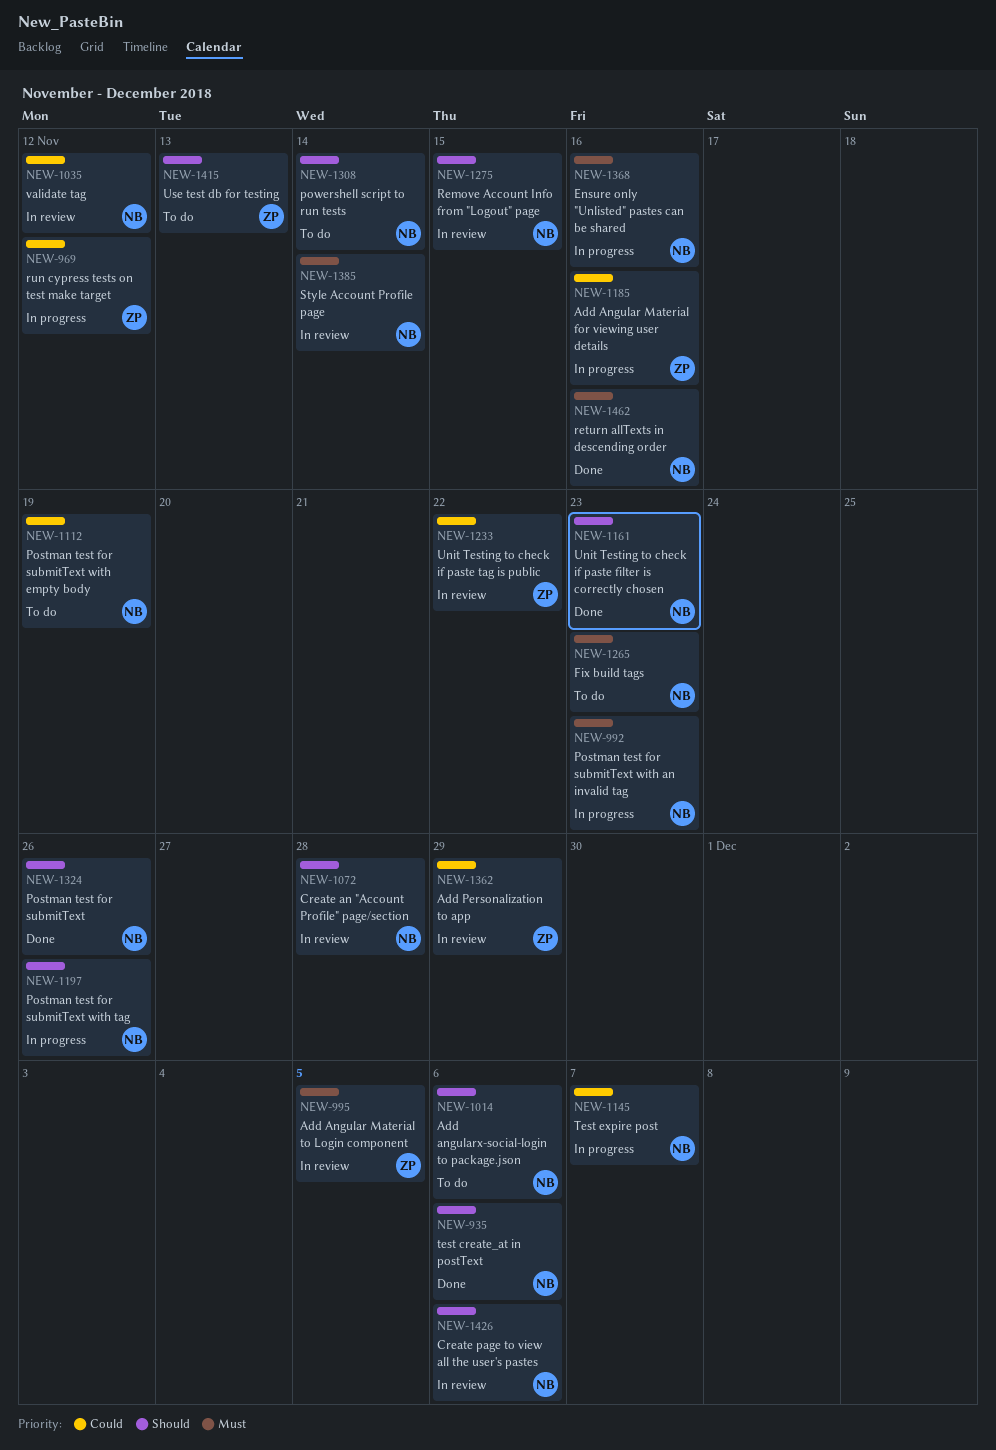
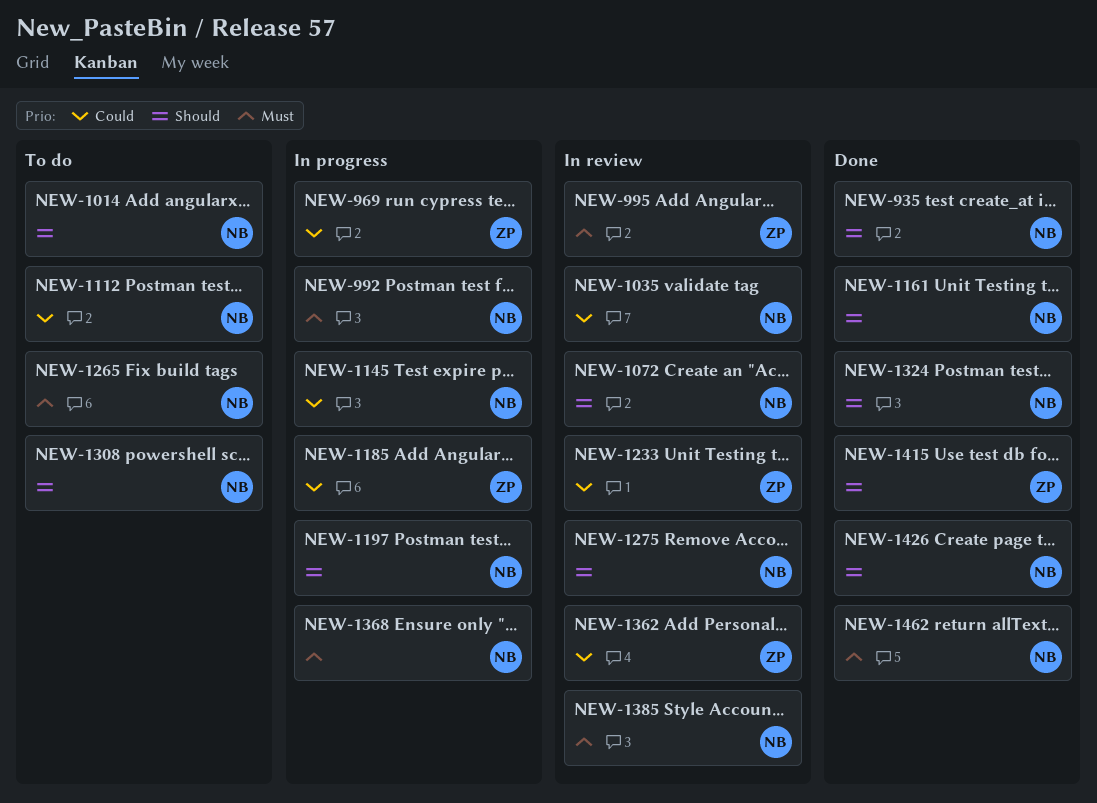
NEW-1415, status: To do -> Done
NEW-1426, status: In review -> Done

